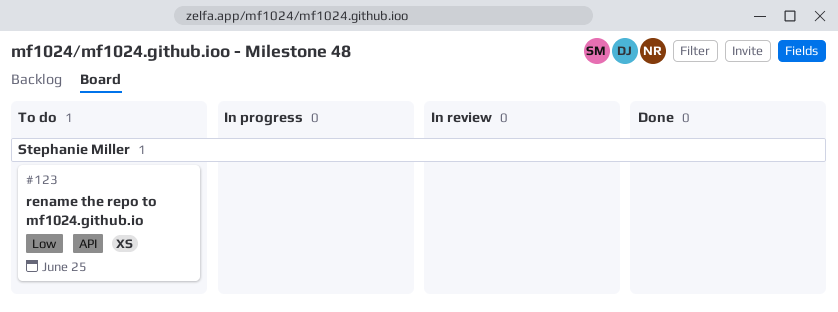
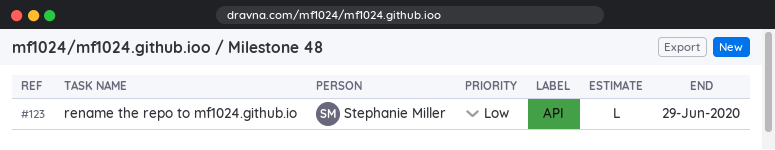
#123, estimate: XS -> L
#123, due: Jun 25 -> Jun 29

